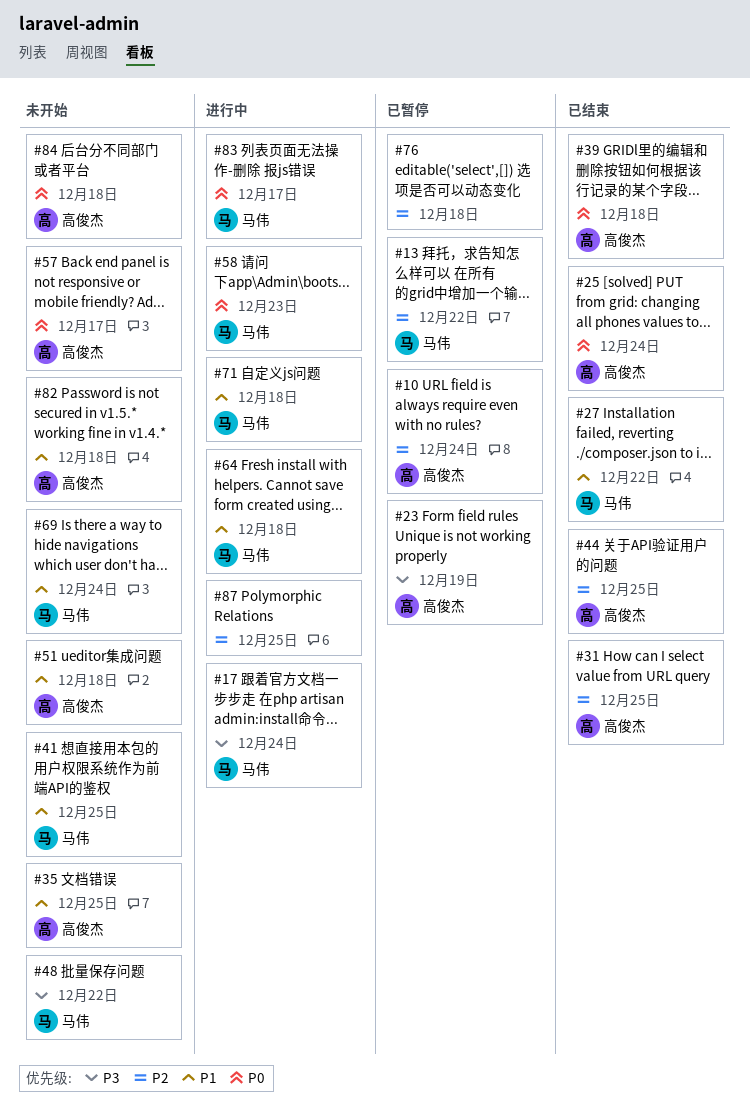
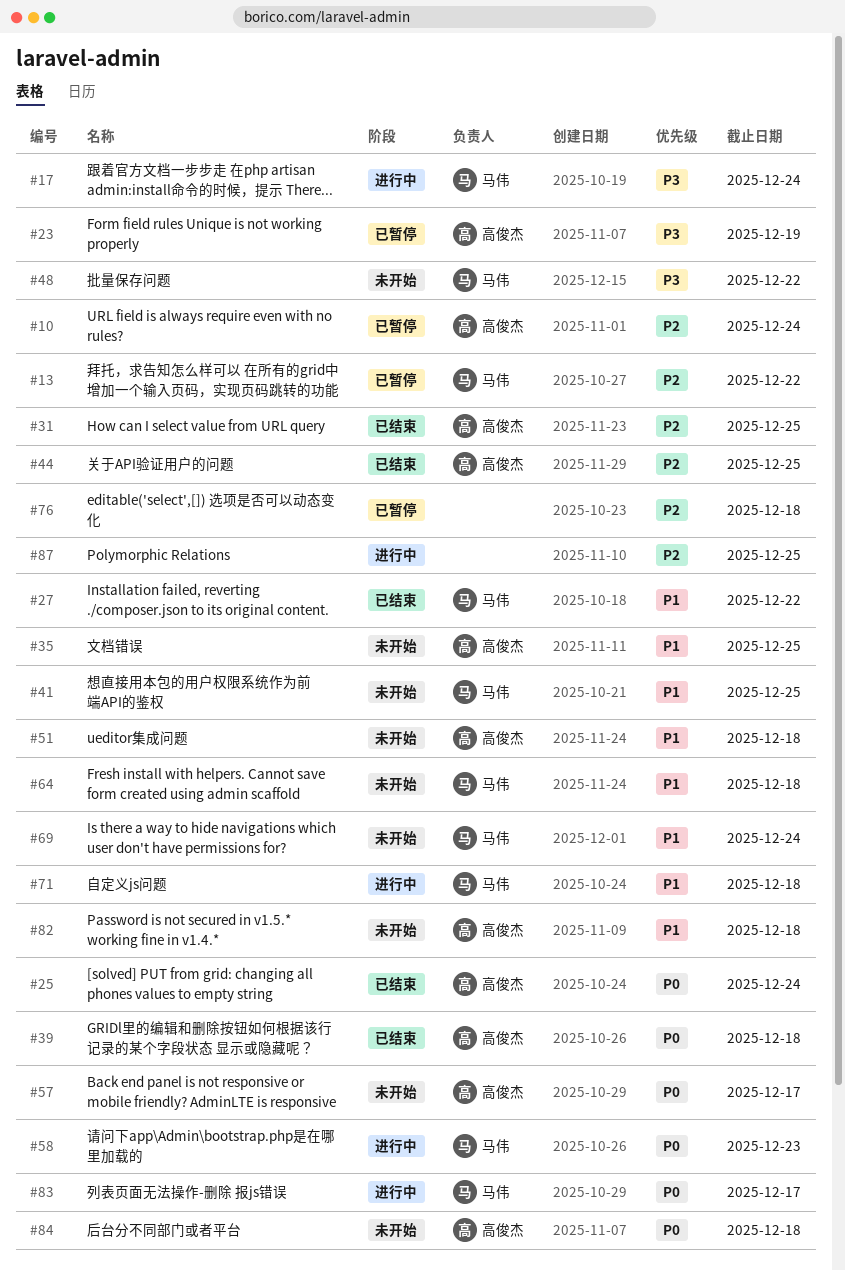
#64, status: 进行中 -> 未开始

